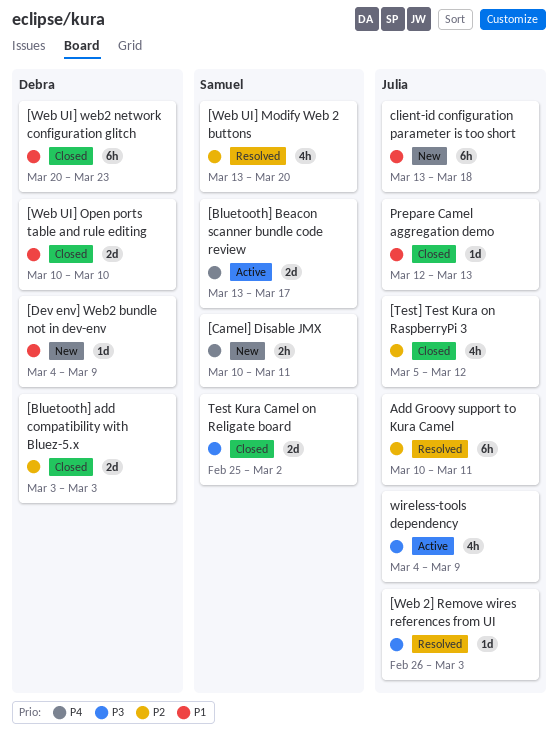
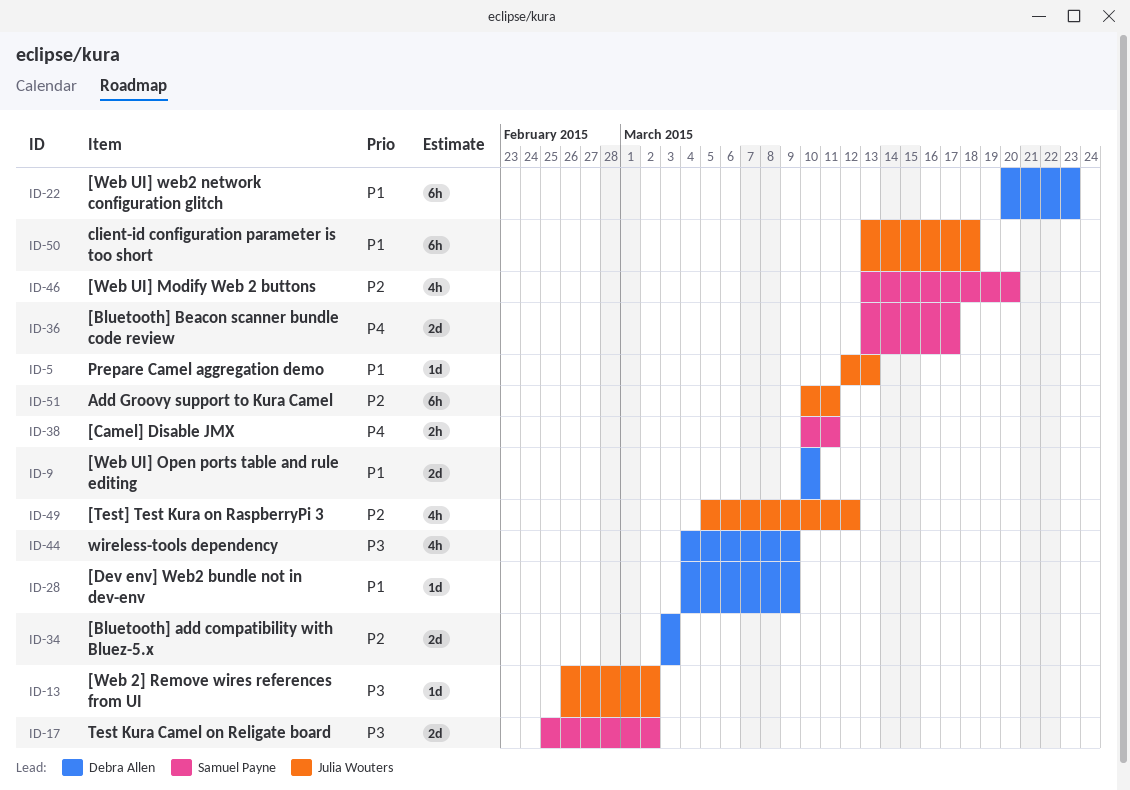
[Web 2] Remove wires references from UI, due: Mar 3 -> Mar 2
wireless-tools dependency, owner: Julia Wouters -> Debra Allen

